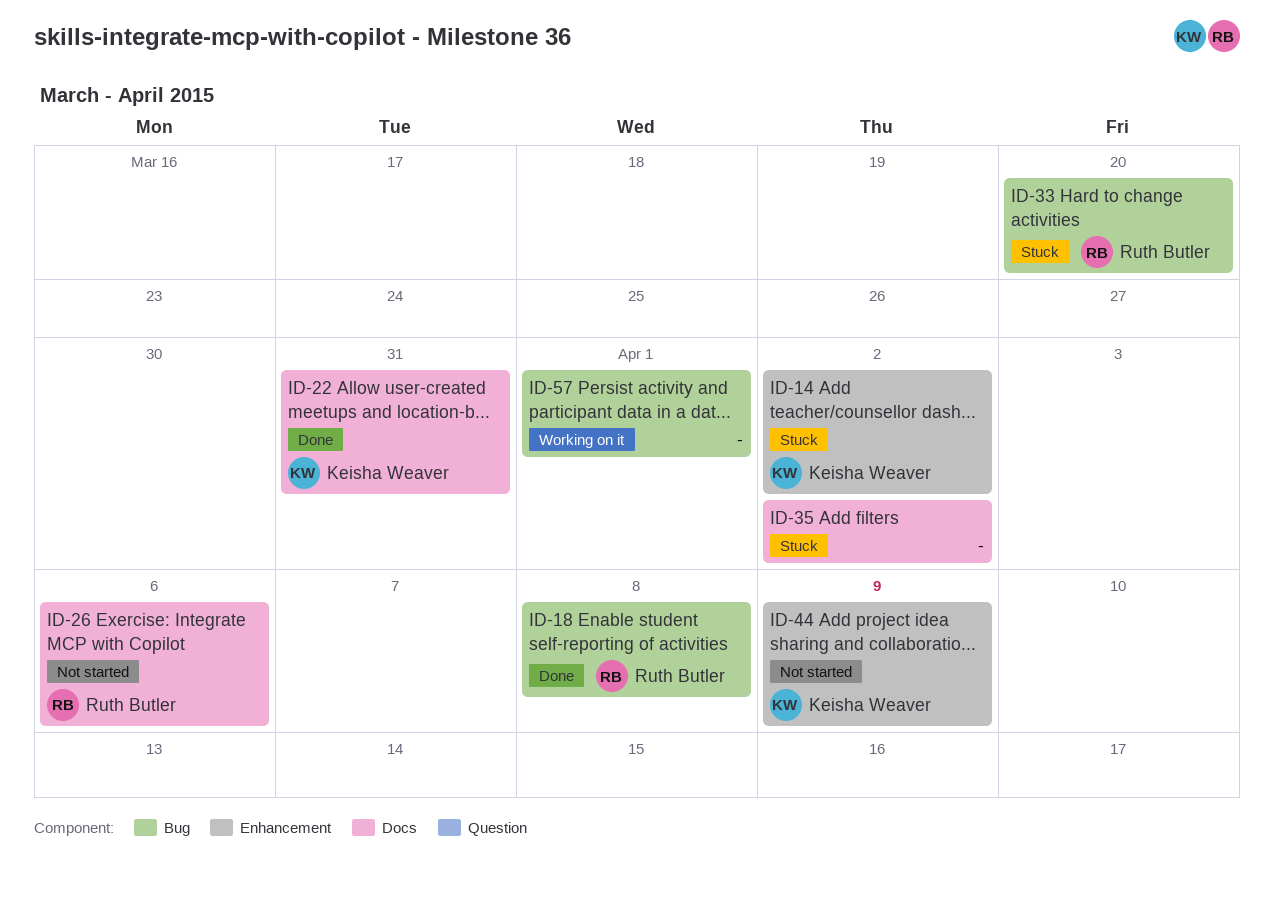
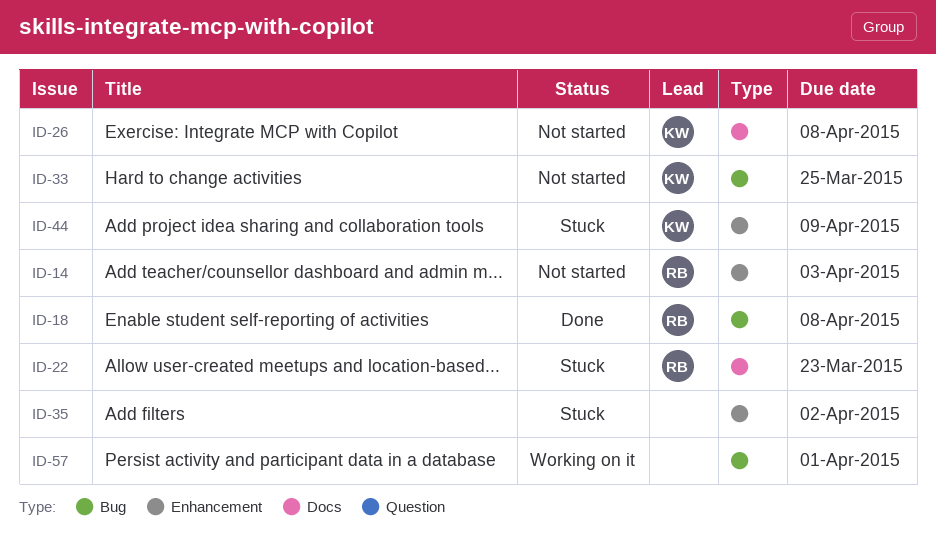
ID-14, status: Stuck -> Not started
ID-14, owner: Keisha Weaver -> Ruth Butler
ID-14, due: Apr 2 -> Apr 3
ID-22, status: Done -> Stuck
ID-22, owner: Keisha Weaver -> Ruth Butler
ID-22, due: Mar 31 -> Mar 23
ID-26, owner: Ruth Butler -> Keisha Weaver
ID-26, due: Apr 6 -> Apr 8
ID-33, status: Stuck -> Not started
ID-33, owner: Ruth Butler -> Keisha Weaver
ID-33, due: Mar 20 -> Mar 25
ID-35, label: Docs -> Enhancement
ID-44, status: Not started -> Stuck

